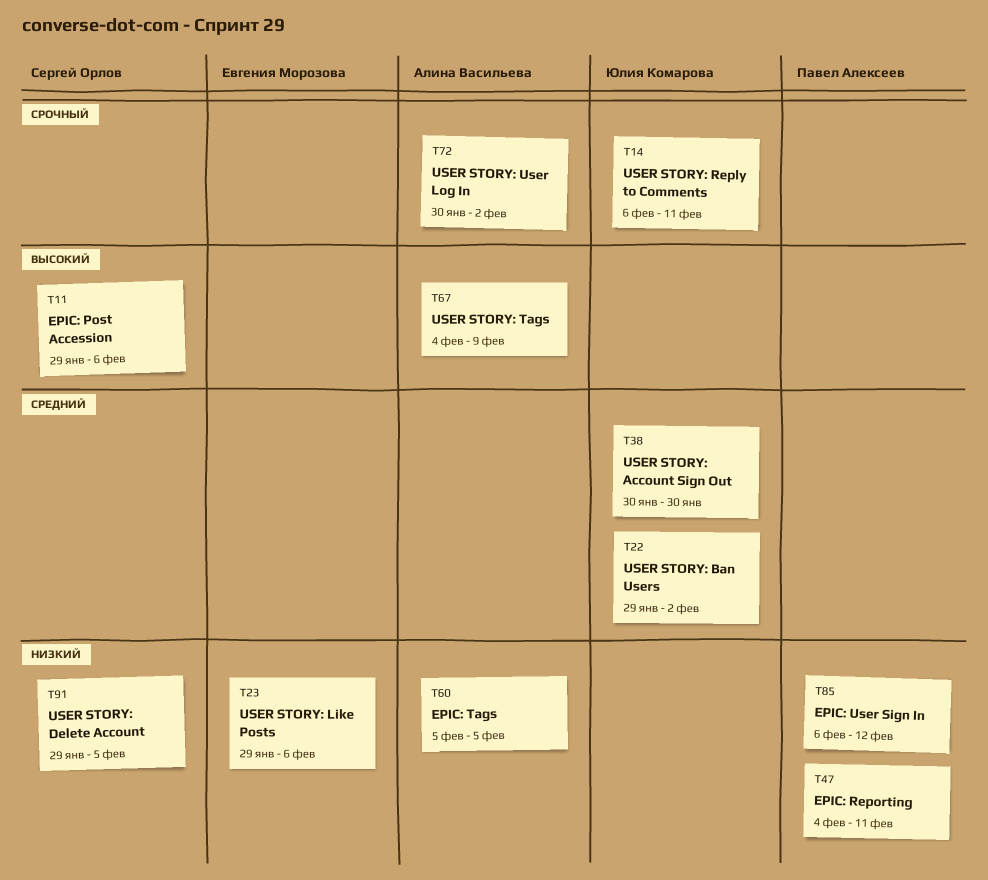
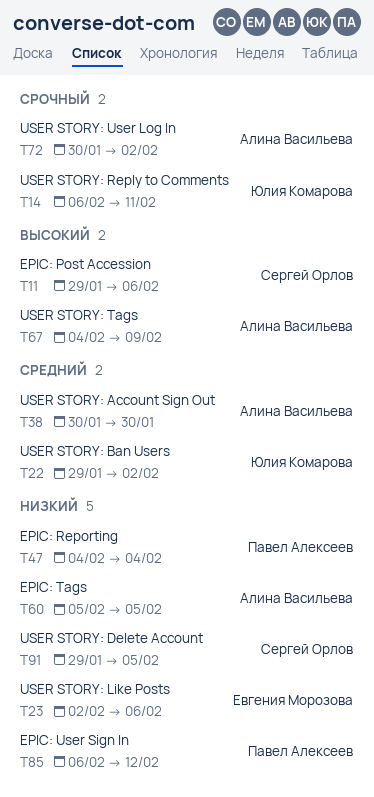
T23, start: Jan 29 -> Feb 2
T38, owner: Юлия Комарова -> Алина Васильева
T47, due: Feb 11 -> Feb 4

